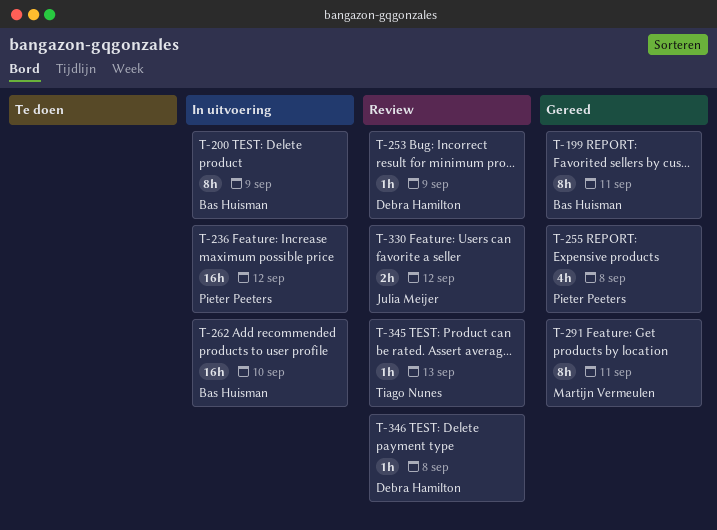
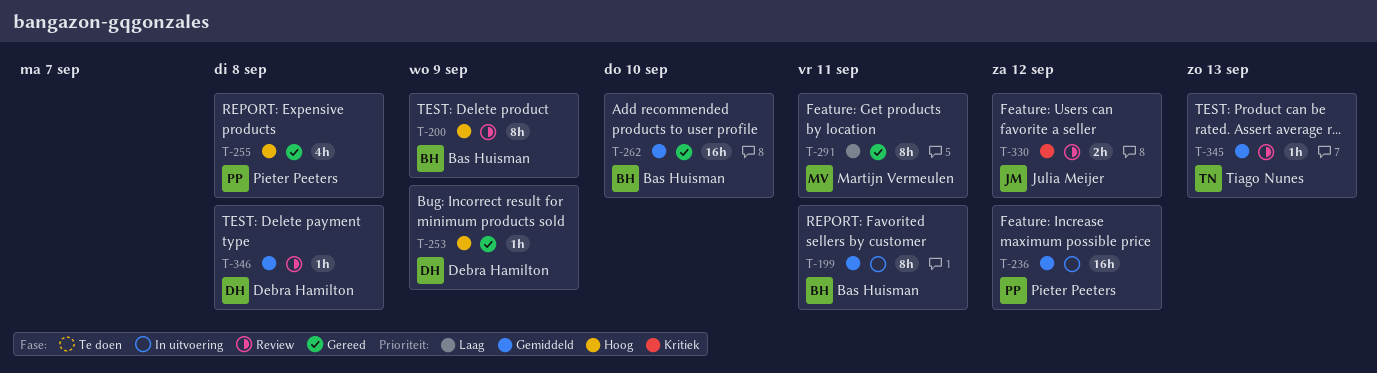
T-199, status: Gereed -> In uitvoering
T-200, status: In uitvoering -> Review
T-253, status: Review -> Gereed
T-262, status: In uitvoering -> Gereed

